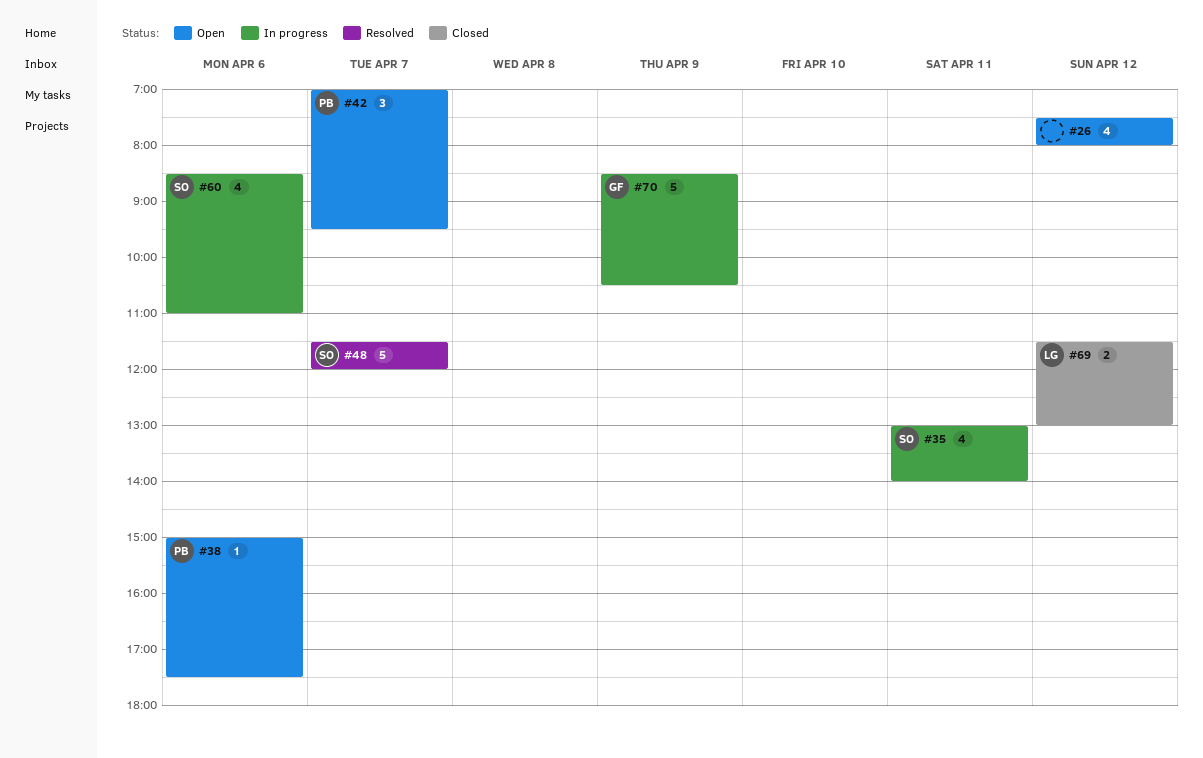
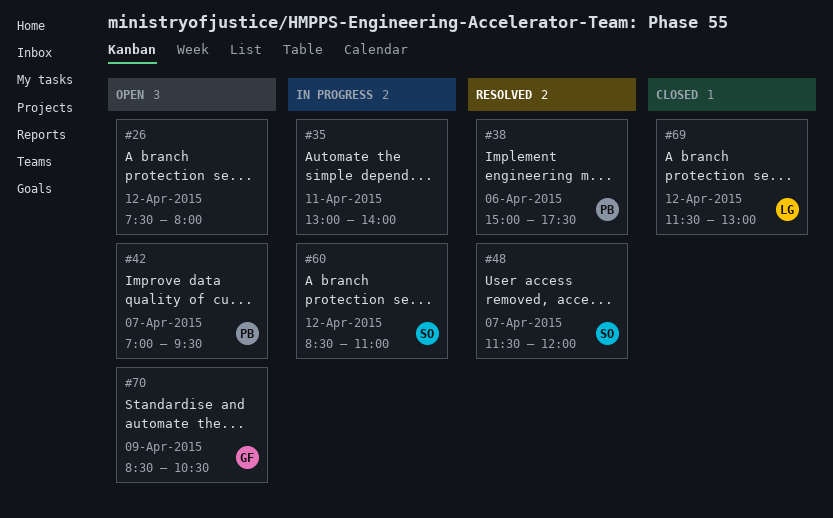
#35, owner: SO -> none
#38, status: Open -> Resolved
#60, day: Apr 6 -> Apr 12
#70, status: In progress -> Open

